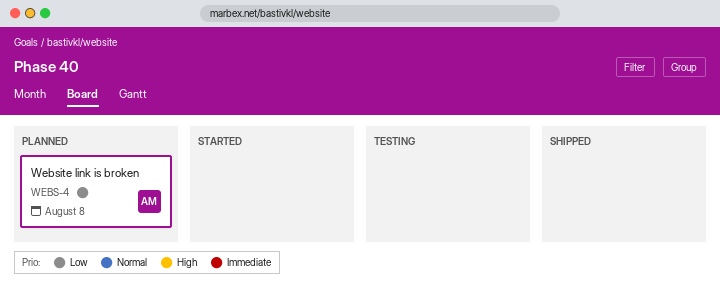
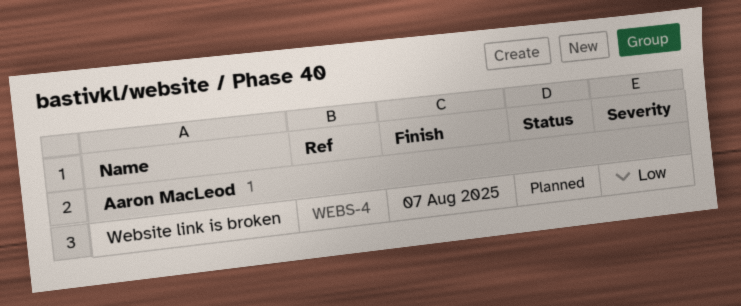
WEBS-4, due: Aug 8 -> Aug 7

